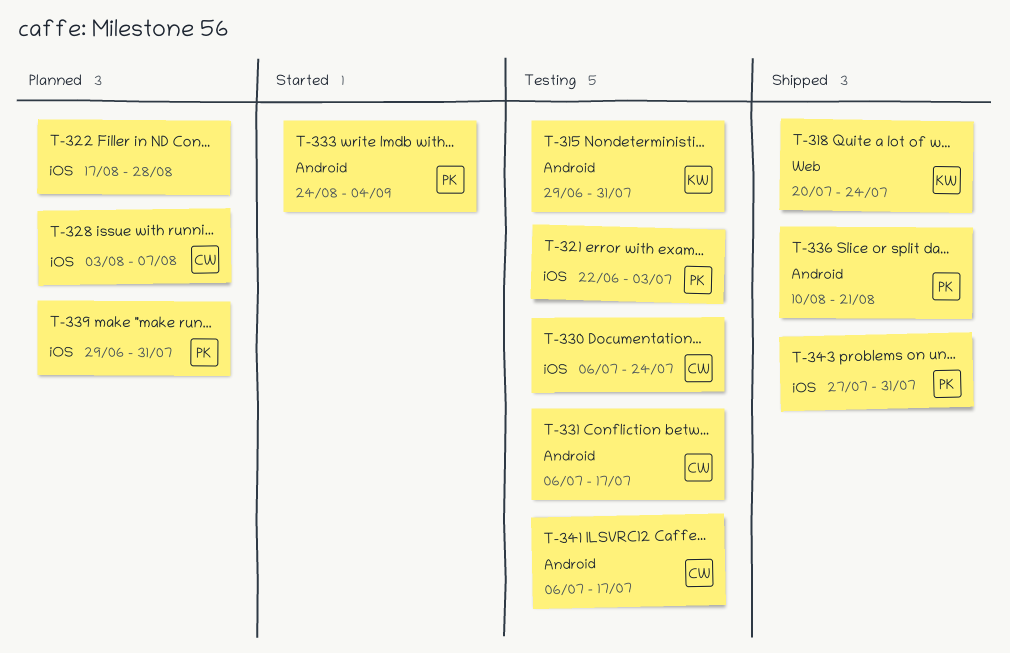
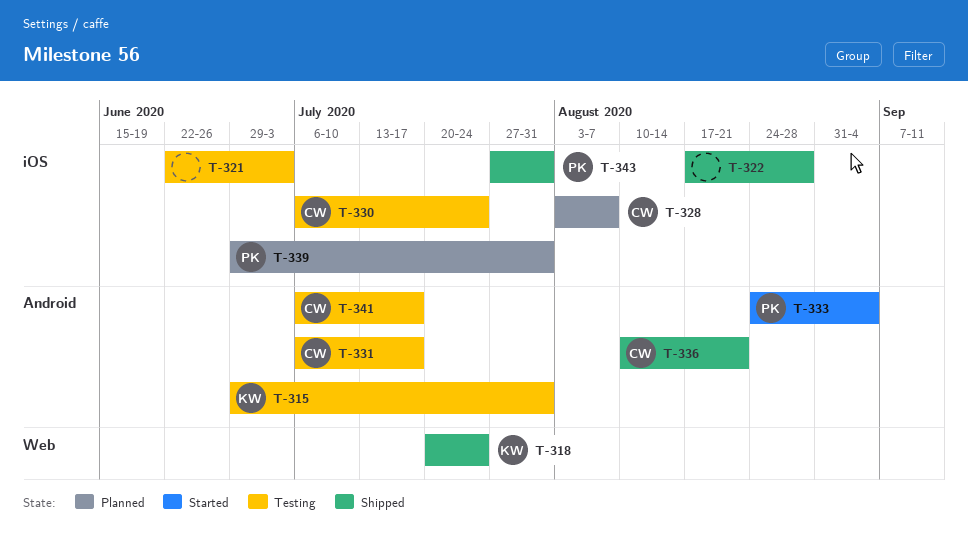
T-321, owner: PK -> none
T-322, status: Planned -> Shipped
T-336, owner: PK -> CW

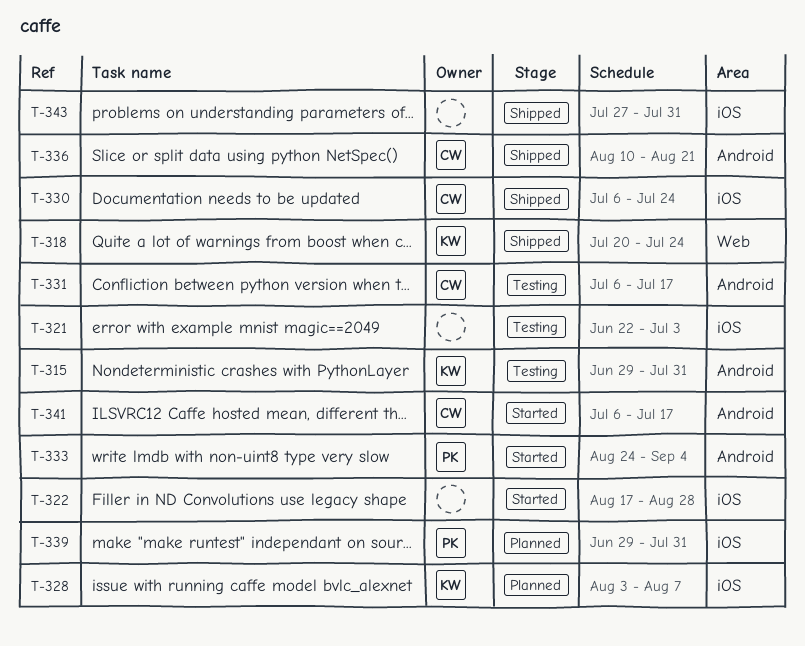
T-322, status: Shipped -> Started
T-328, owner: CW -> KW
T-330, status: Testing -> Shipped
T-341, status: Testing -> Started
T-343, owner: PK -> none

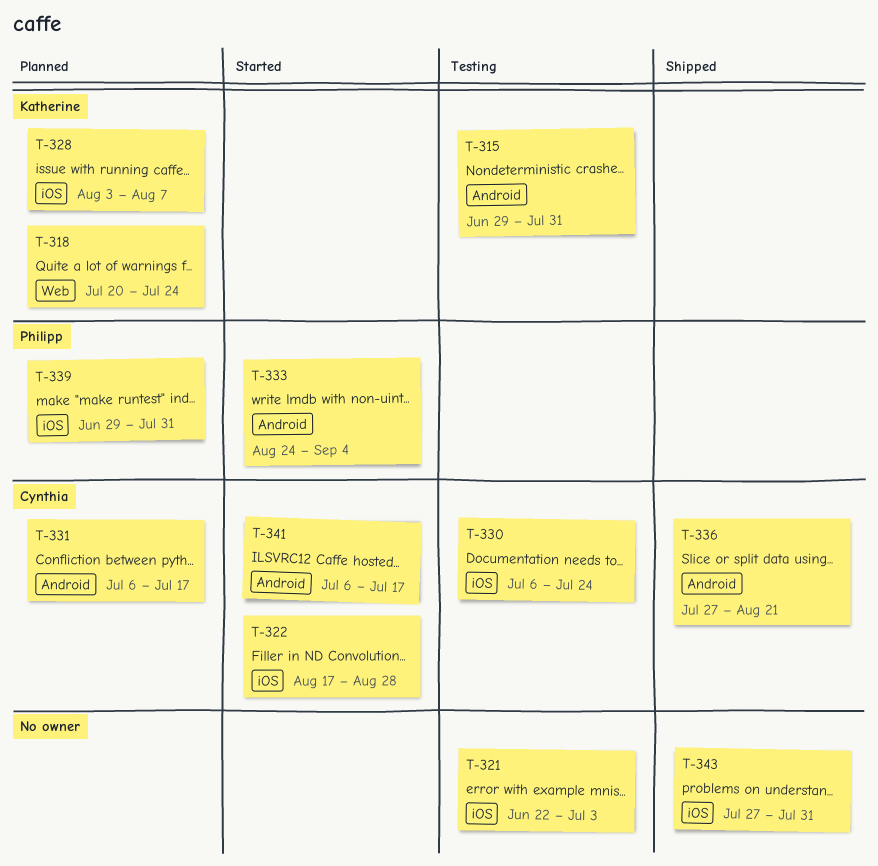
T-318, status: Shipped -> Planned
T-322, owner: none -> Cynthia
T-330, status: Shipped -> Testing
T-331, status: Testing -> Planned
T-336, start: Aug 10 -> Jul 27

